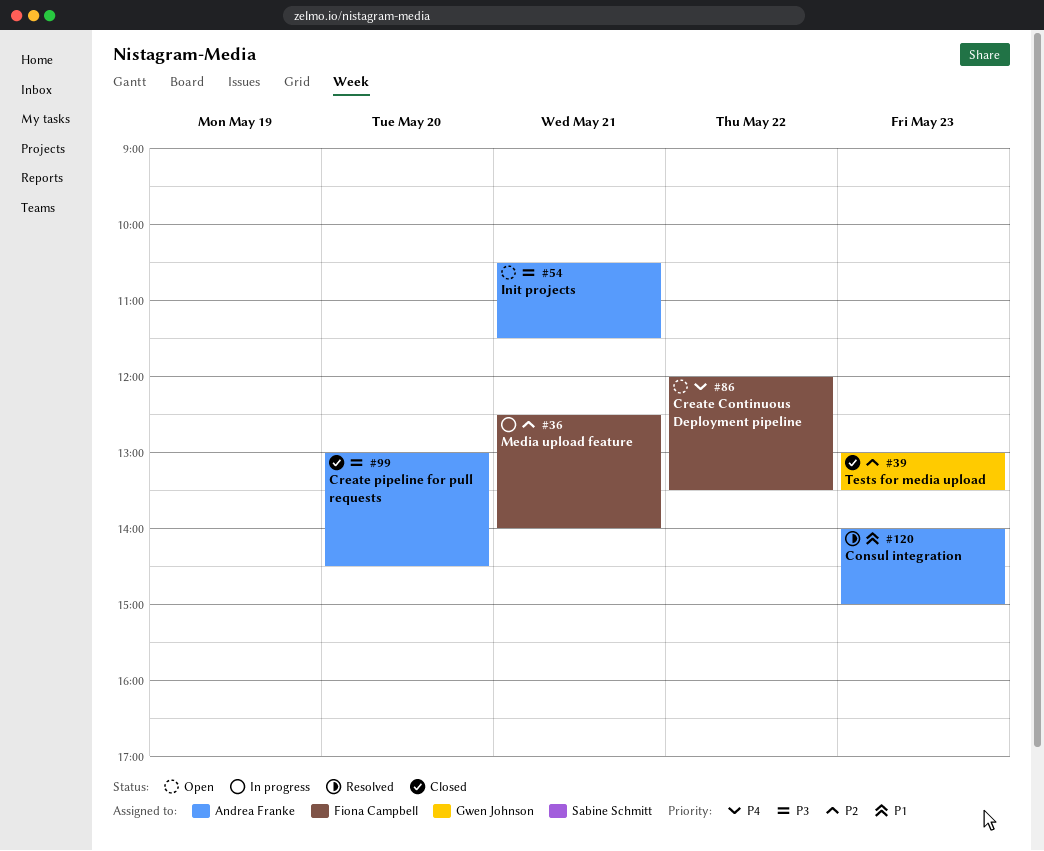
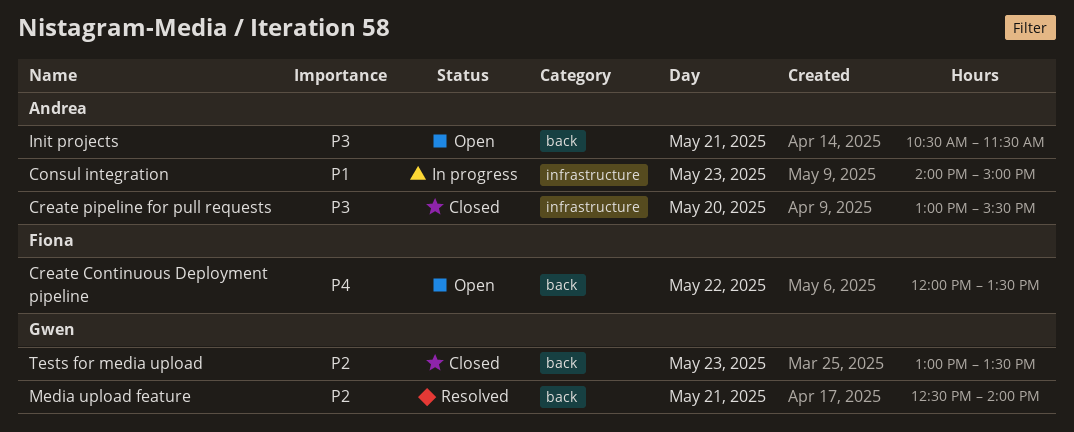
Consul integration, status: Resolved -> In progress
Create pipeline for pull requests, ends: 14:30 -> 15:30
Media upload feature, status: In progress -> Resolved
Media upload feature, owner: Fiona Campbell -> Gwen Johnson

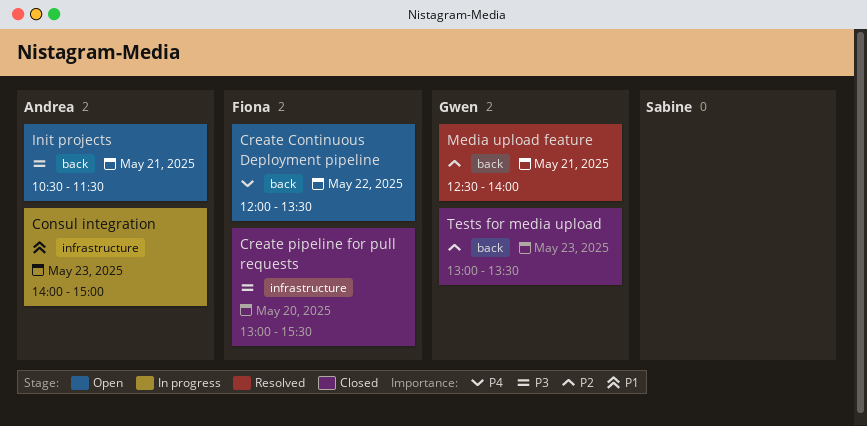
Create pipeline for pull requests, owner: Andrea -> Fiona

